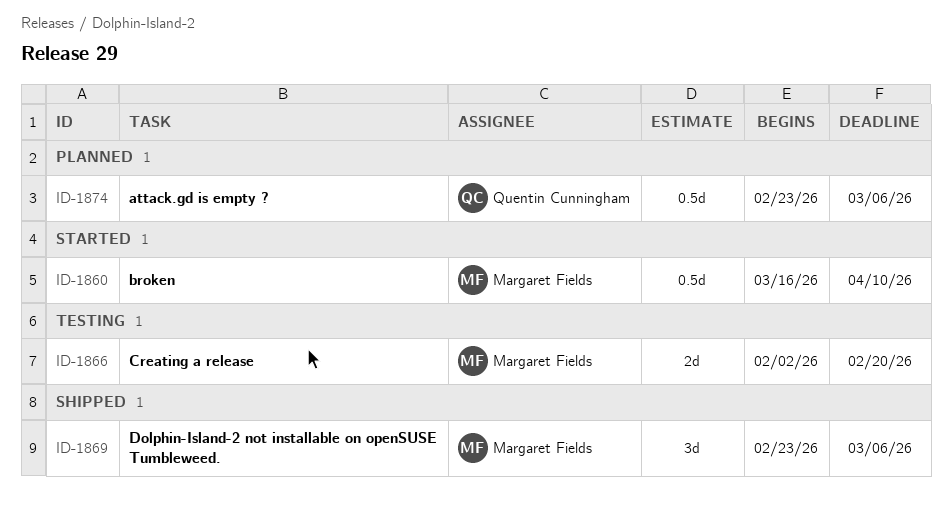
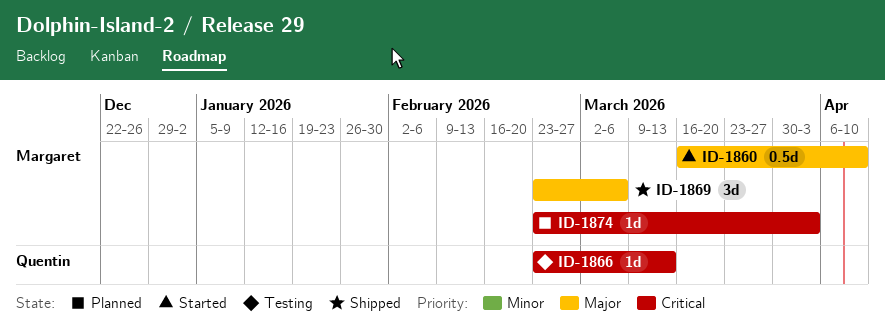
ID-1866, owner: Margaret Fields -> Quentin Cunningham
ID-1866, estimate: 2d -> 1d
ID-1866, start: Feb 2 -> Feb 23
ID-1866, due: Feb 20 -> Mar 13
ID-1874, owner: Quentin Cunningham -> Margaret Fields
ID-1874, estimate: 0.5d -> 1d
ID-1874, due: Mar 6 -> Apr 3

